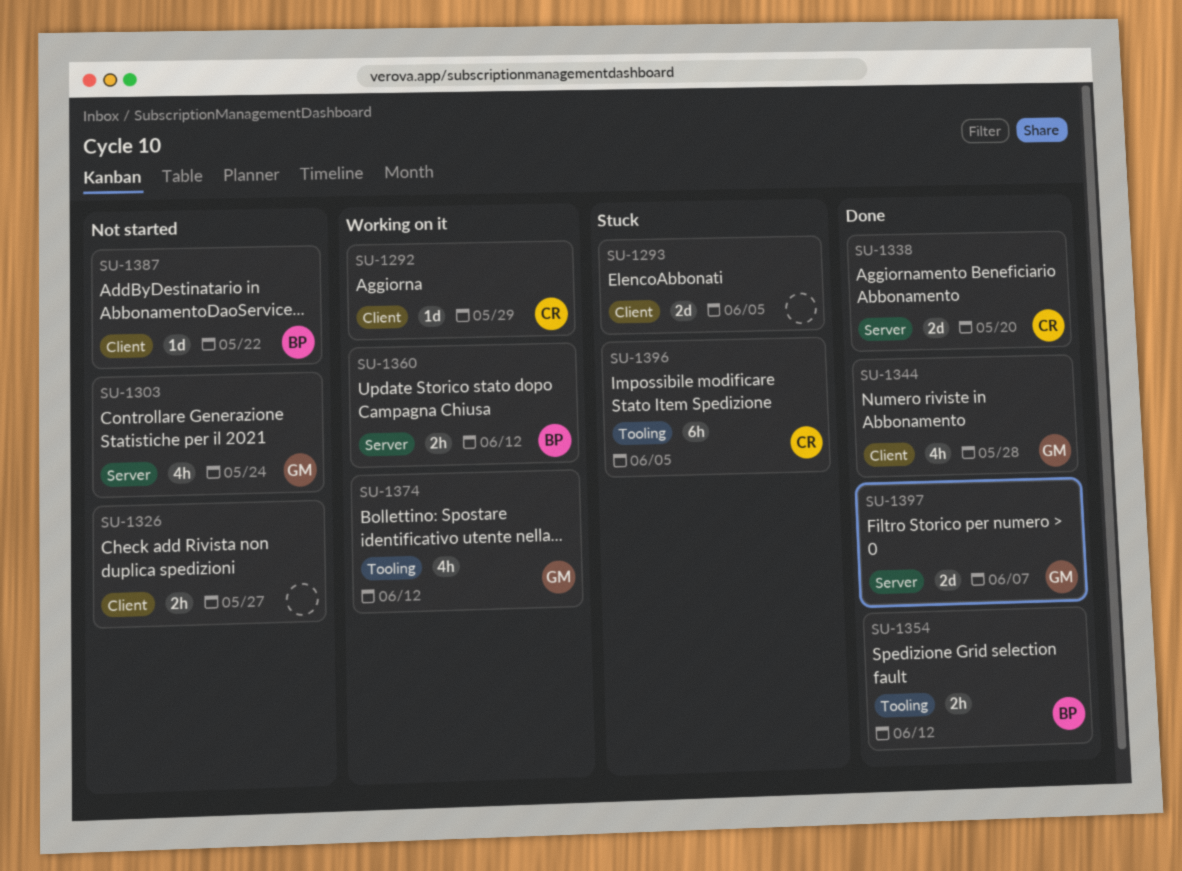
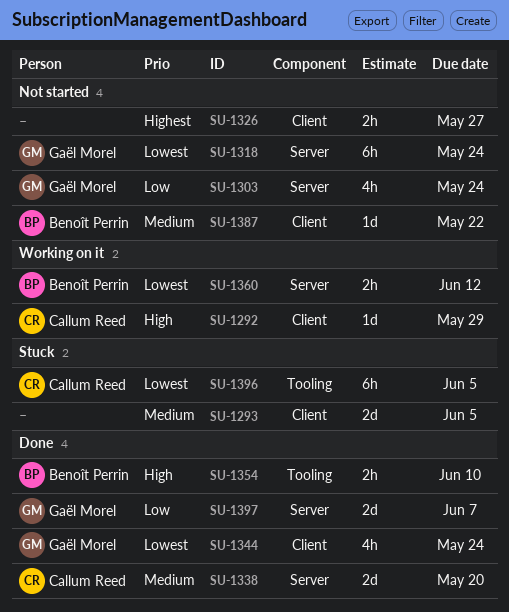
SU-1318: none -> present
SU-1344, due: May 28 -> May 24
SU-1354, due: Jun 12 -> Jun 10
SU-1374: present -> none

